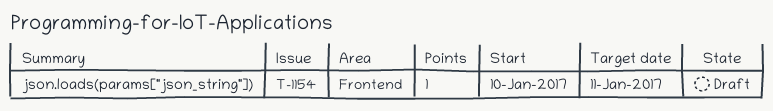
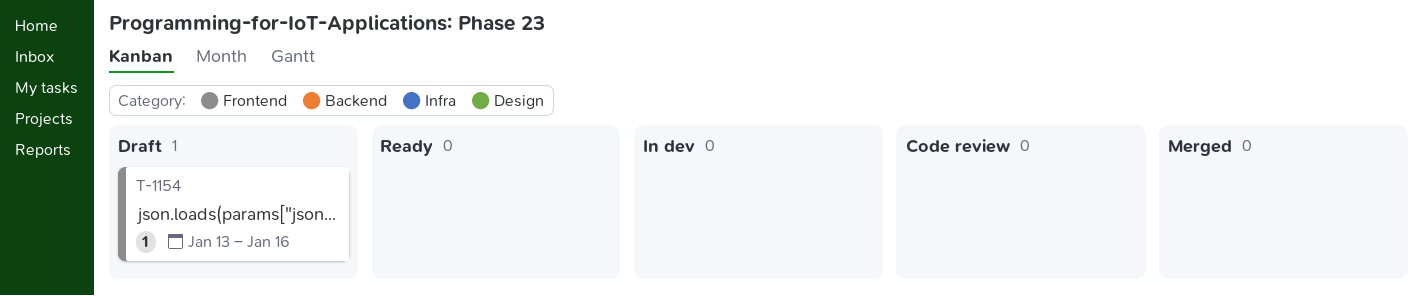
T-1154, start: Jan 10 -> Jan 13
T-1154, due: Jan 11 -> Jan 16

